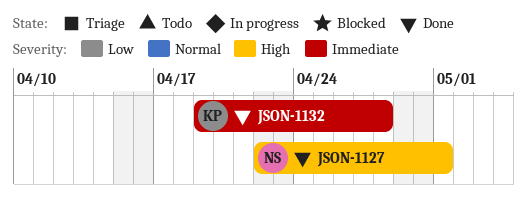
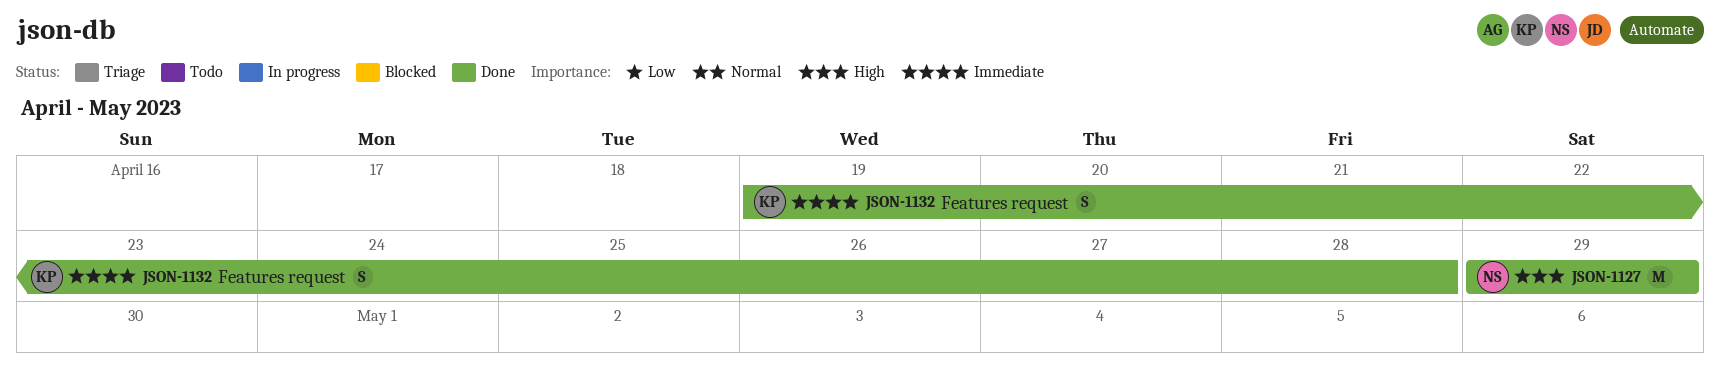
JSON-1127, start: Apr 22 -> Apr 29
JSON-1127, due: May 1 -> Apr 29

